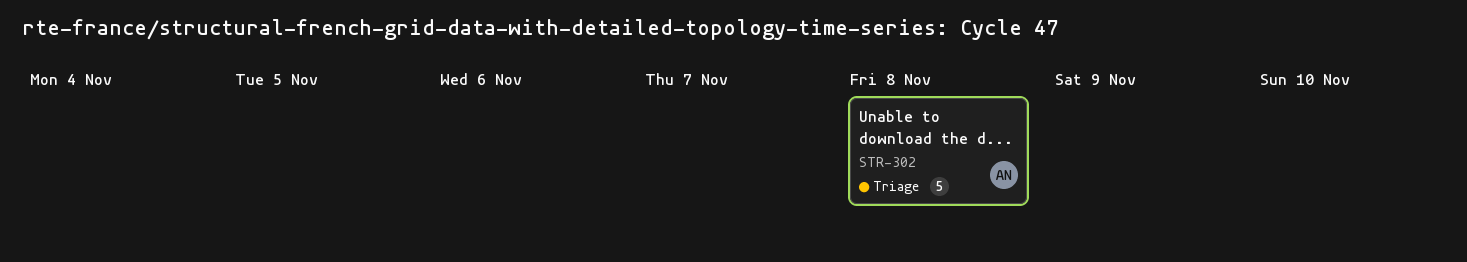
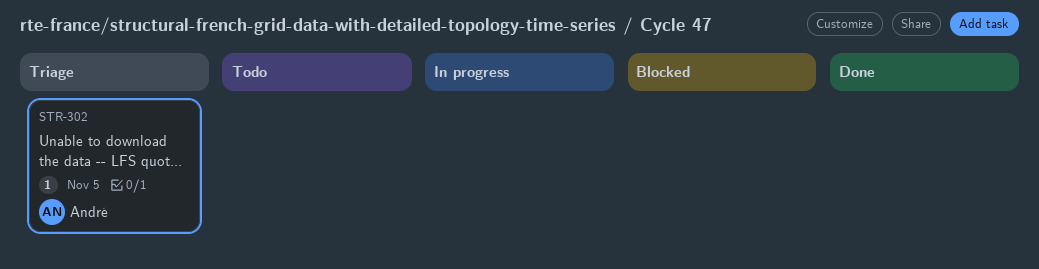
STR-302, estimate: 5 -> 1
STR-302, due: Nov 8 -> Nov 5

